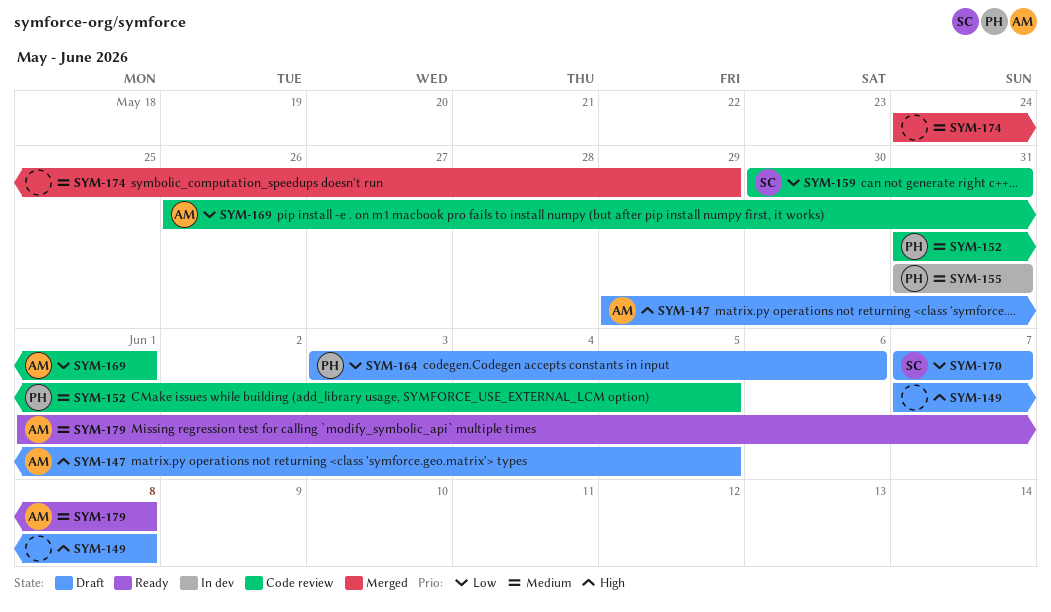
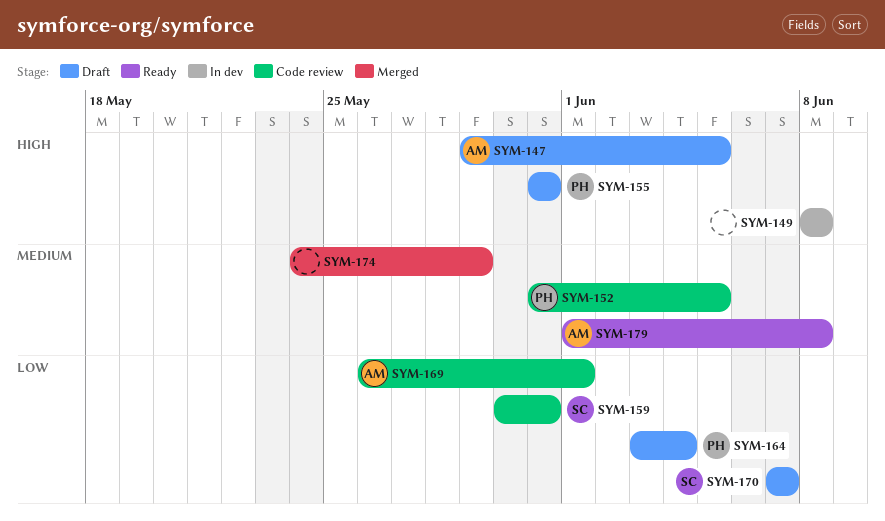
SYM-149, status: Draft -> In dev
SYM-149, start: Jun 7 -> Jun 8
SYM-155, status: In dev -> Draft
SYM-155, priority: Medium -> High
SYM-164, due: Jun 6 -> Jun 4

